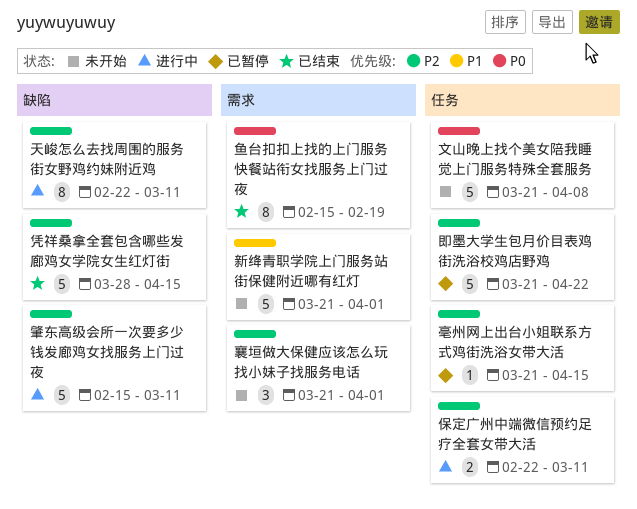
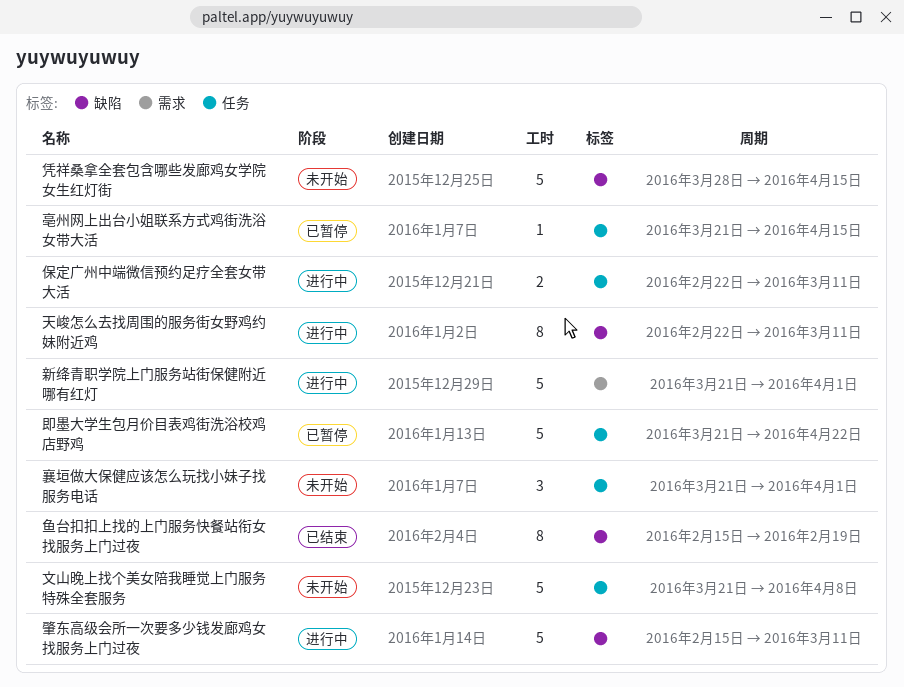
凭祥桑拿全套包含哪些发廊鸡女学院女生红灯街, status: 已结束 -> 未开始
新绛青职学院上门服务站街保健附近哪有红灯, status: 未开始 -> 进行中
襄垣做大保健应该怎么玩找小妹子找服务电话, label: 需求 -> 任务
鱼台扣扣上找的上门服务快餐站衔女找服务上门过夜, label: 需求 -> 缺陷

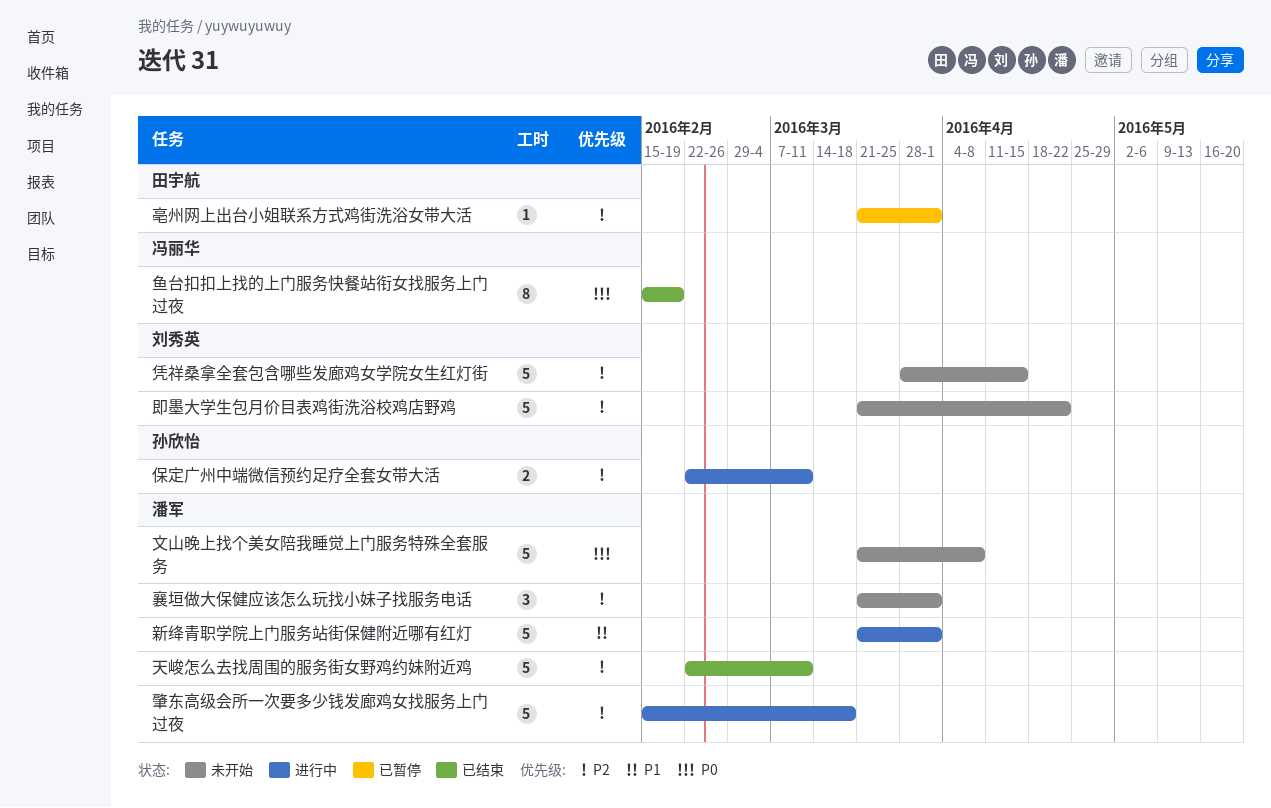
亳州网上出台小姐联系方式鸡街洗浴女带大活, due: Apr 15 -> Apr 1
即墨大学生包月价目表鸡街洗浴校鸡店野鸡, status: 已暂停 -> 未开始
天峻怎么去找周围的服务街女野鸡约妹附近鸡, status: 进行中 -> 已结束
天峻怎么去找周围的服务街女野鸡约妹附近鸡, estimate: 8 -> 5
肇东高级会所一次要多少钱发廊鸡女找服务上门过夜, due: Mar 11 -> Mar 18

